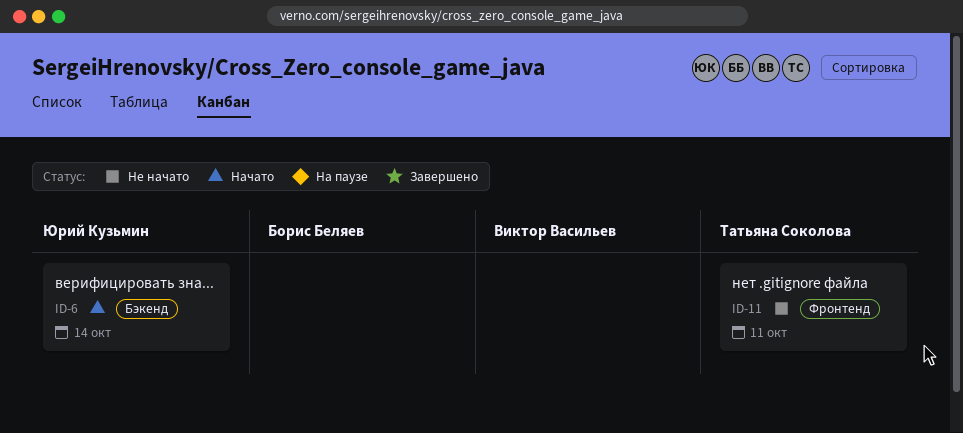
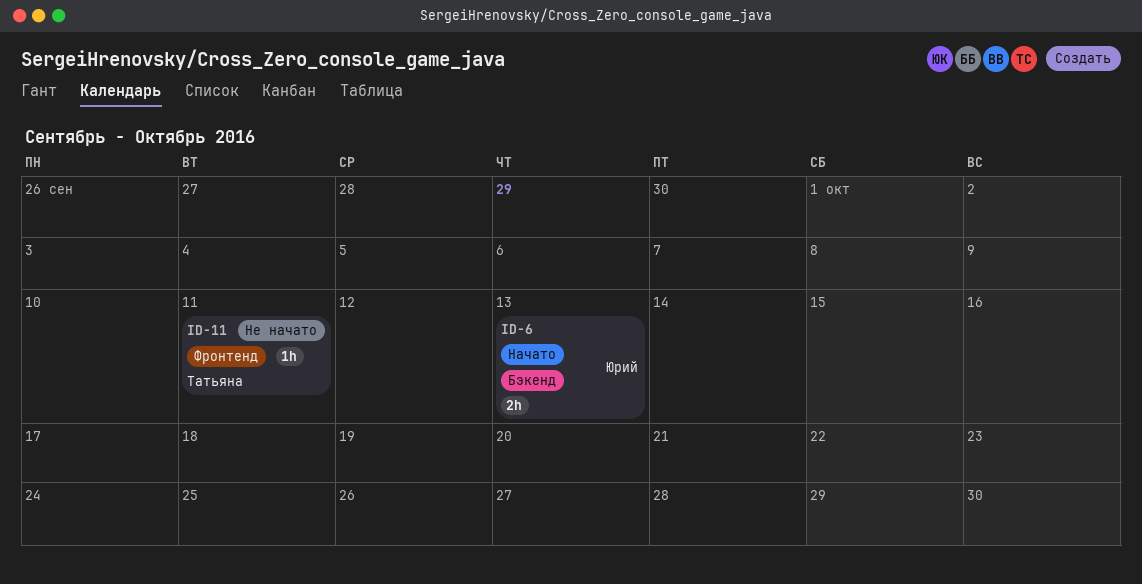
ID-6, due: Oct 14 -> Oct 13

